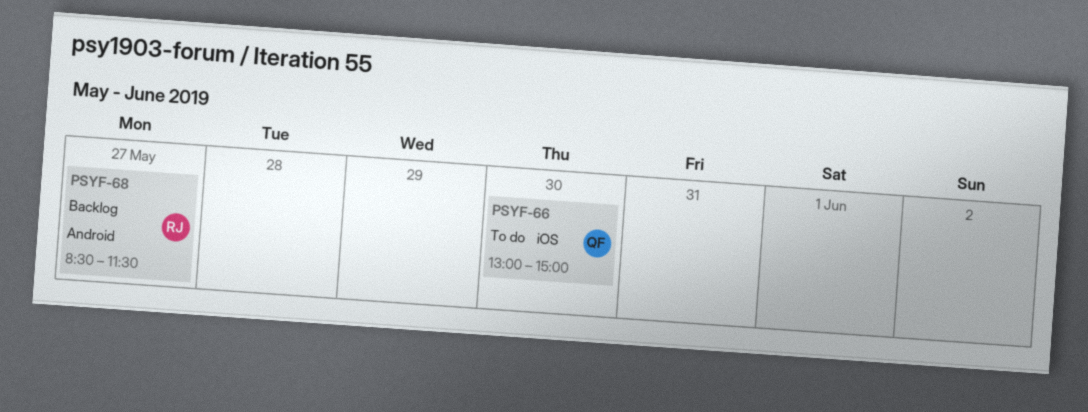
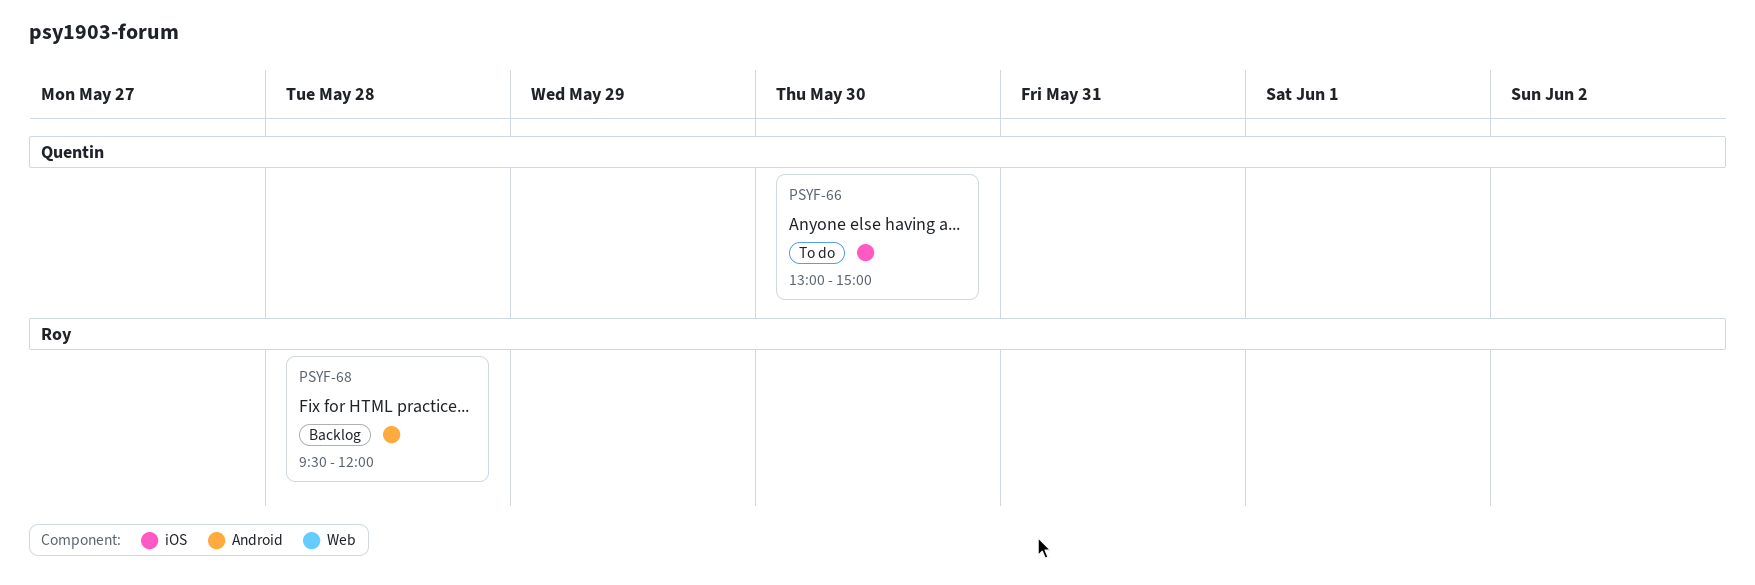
PSYF-68, day: May 27 -> May 28
PSYF-68, begins: 08:30 -> 09:30
PSYF-68, ends: 11:30 -> 12:00

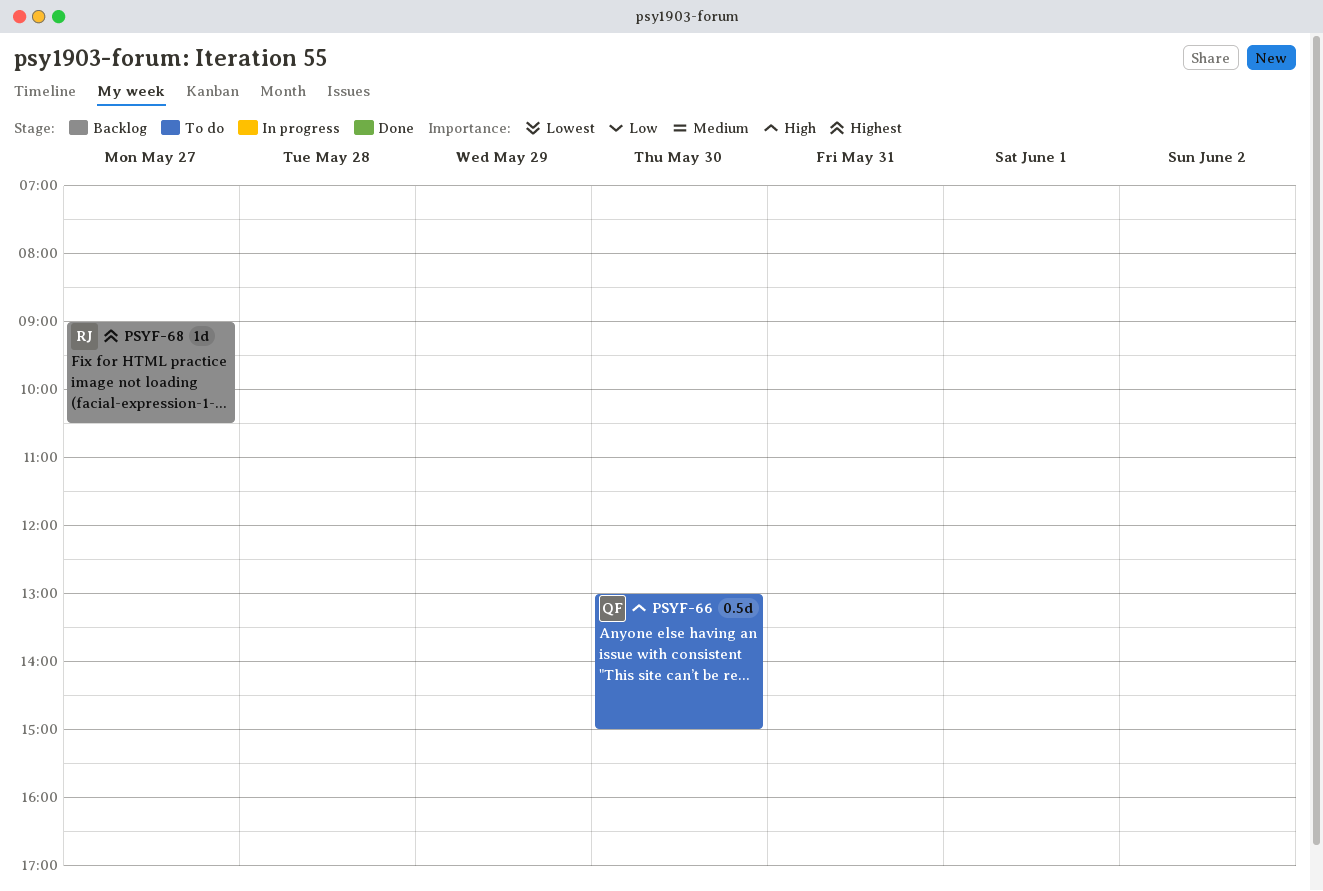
PSYF-68, day: May 28 -> May 27
PSYF-68, begins: 09:30 -> 09:00
PSYF-68, ends: 12:00 -> 10:30

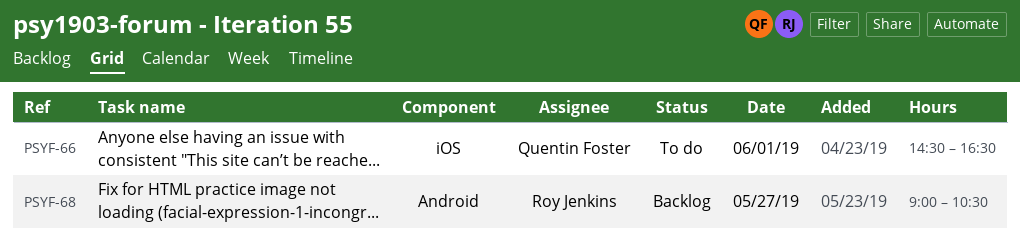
PSYF-66, day: May 30 -> Jun 1
PSYF-66, begins: 13:00 -> 14:30
PSYF-66, ends: 15:00 -> 16:30

